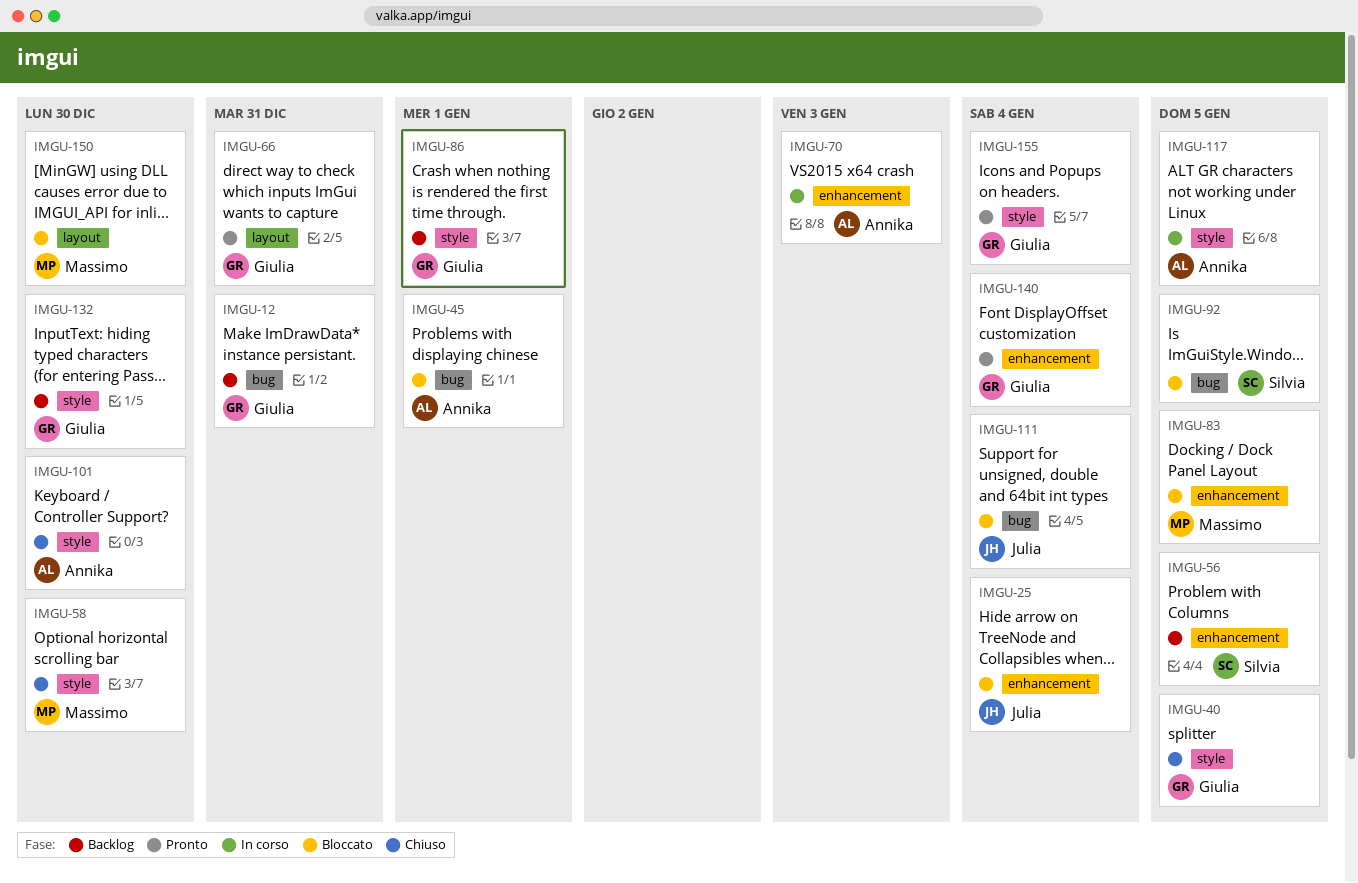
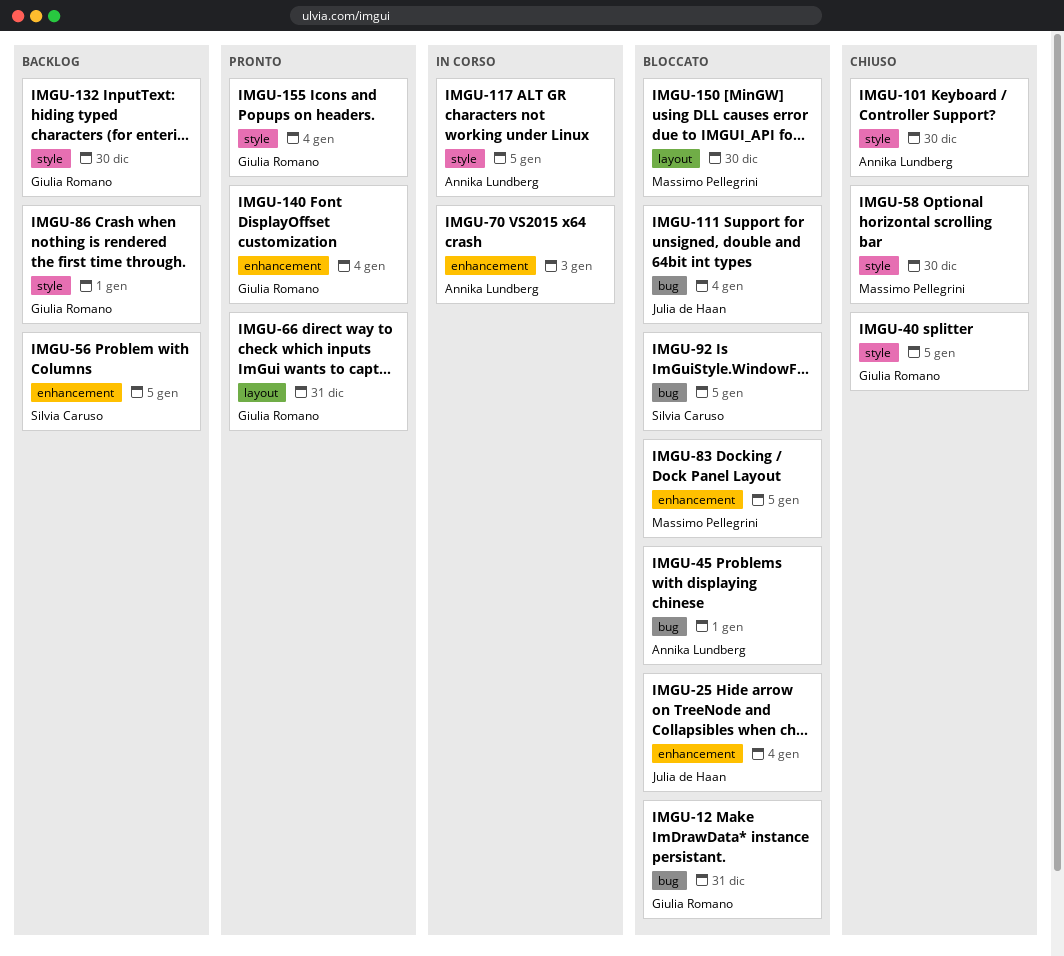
IMGU-12, status: Backlog -> Bloccato

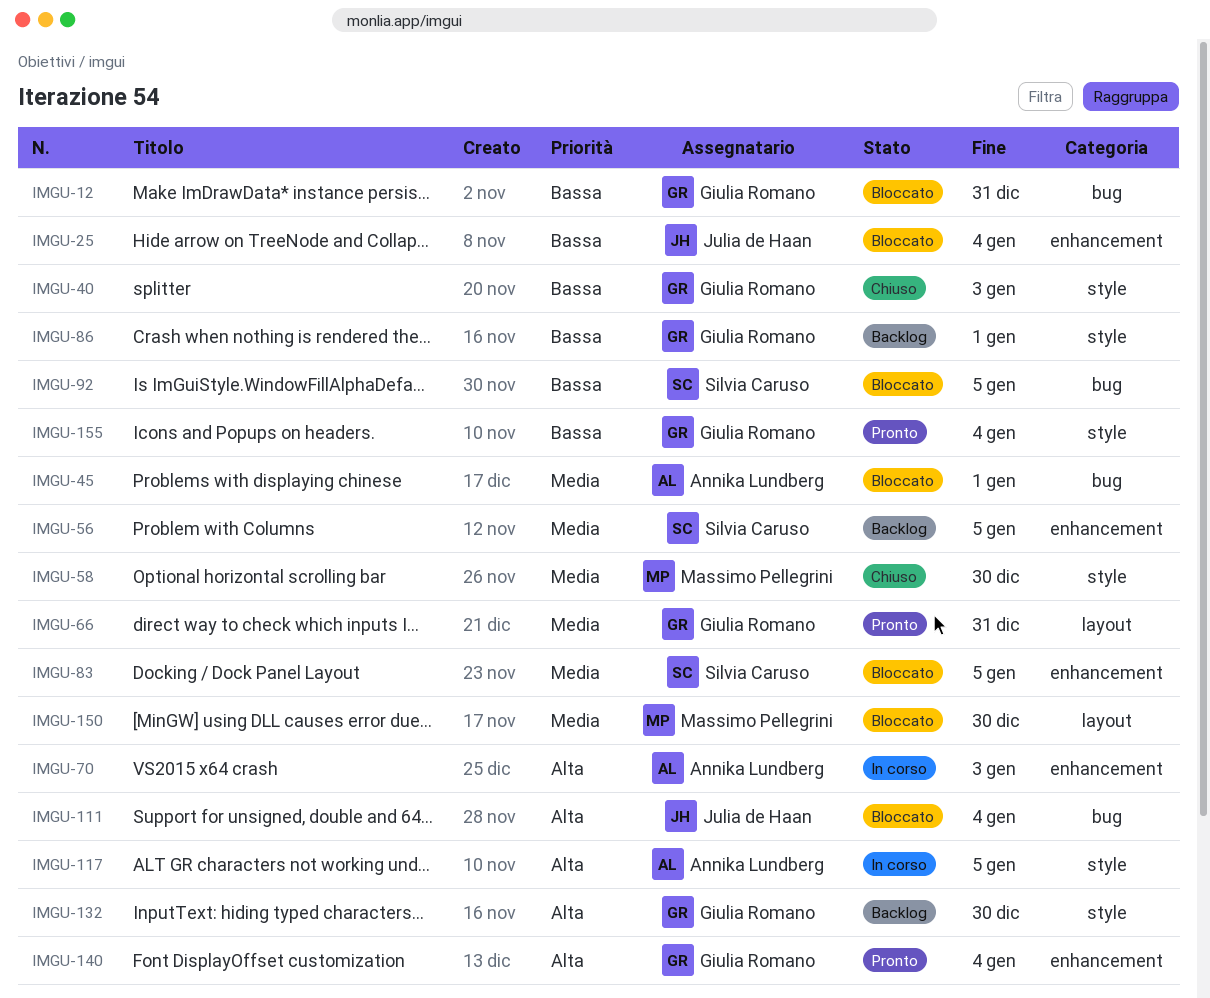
IMGU-40, due: Jan 5 -> Jan 3
IMGU-83, owner: Massimo Pellegrini -> Silvia Caruso
IMGU-101: present -> none

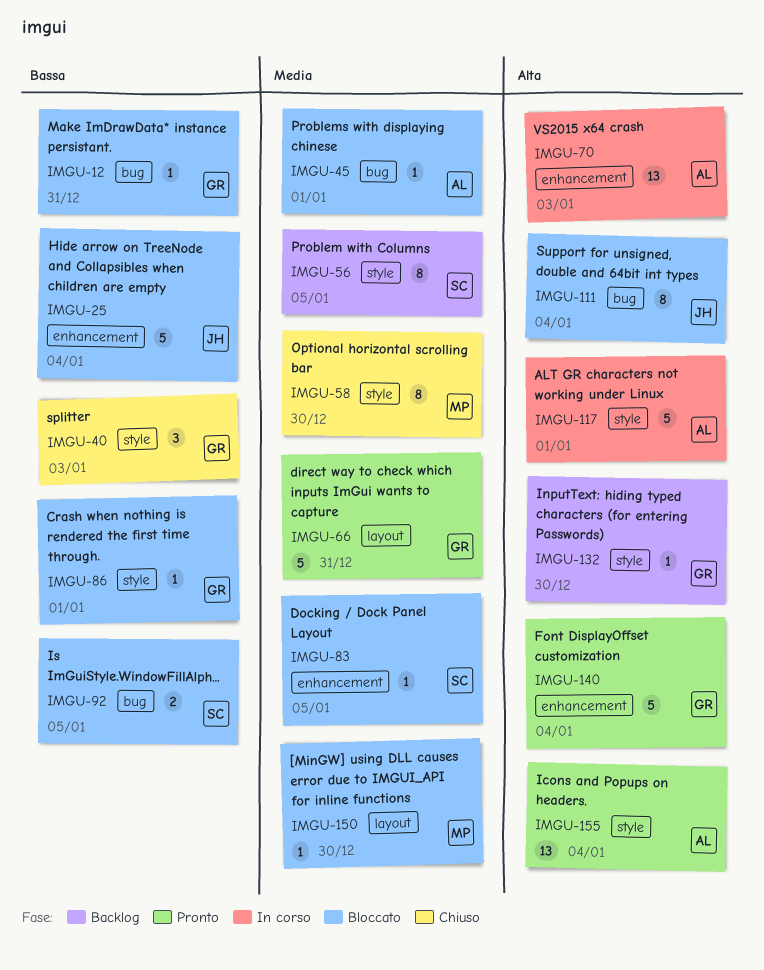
IMGU-56, label: enhancement -> style
IMGU-86, status: Backlog -> Bloccato
IMGU-117, due: Jan 5 -> Jan 1
IMGU-155, owner: Giulia Romano -> Annika Lundberg
IMGU-155, priority: Bassa -> Alta

